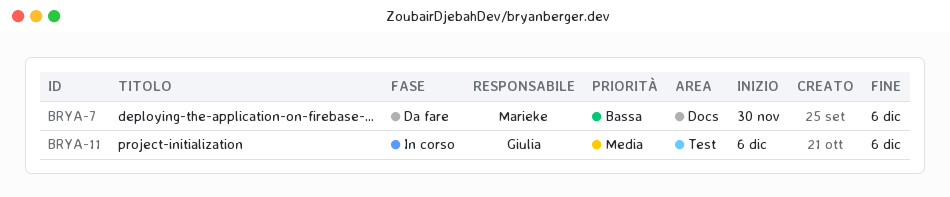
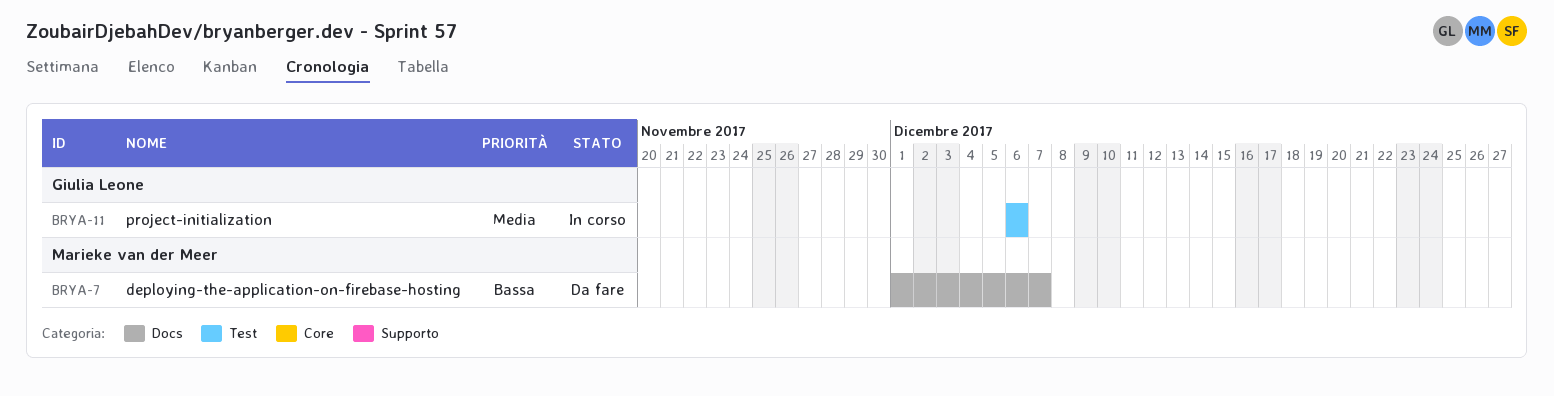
BRYA-7, start: Nov 30 -> Dec 1
BRYA-7, due: Dec 6 -> Dec 7

